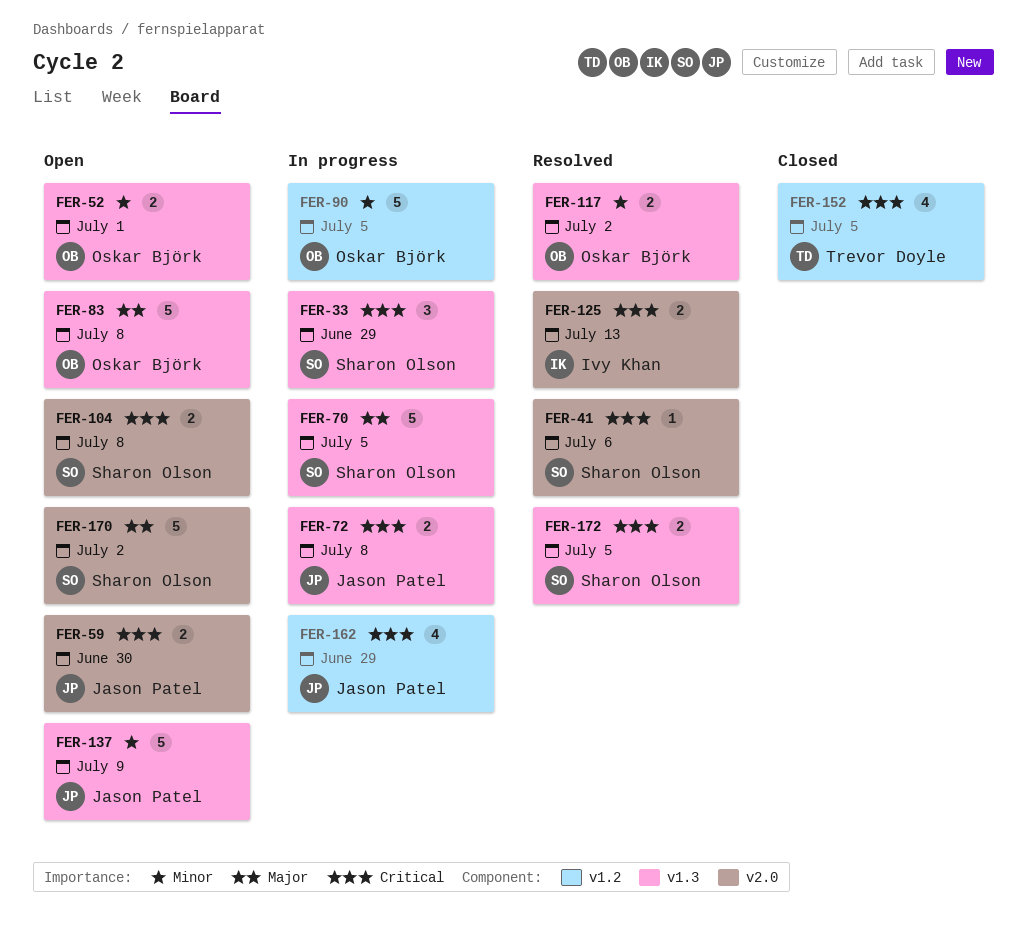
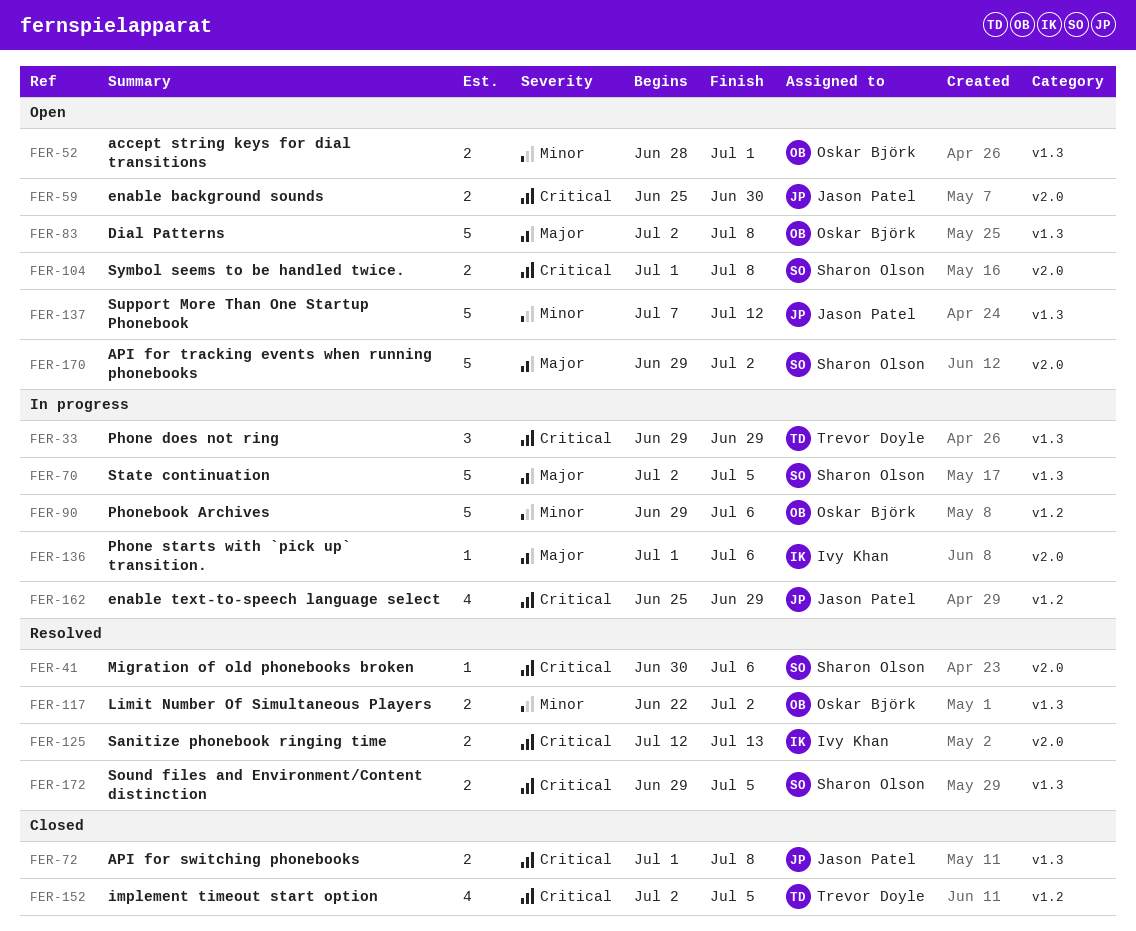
FER-33, owner: Sharon Olson -> Trevor Doyle
FER-72, status: In progress -> Closed
FER-90, due: Jul 5 -> Jul 6
FER-136: none -> present
FER-137, due: Jul 9 -> Jul 12

